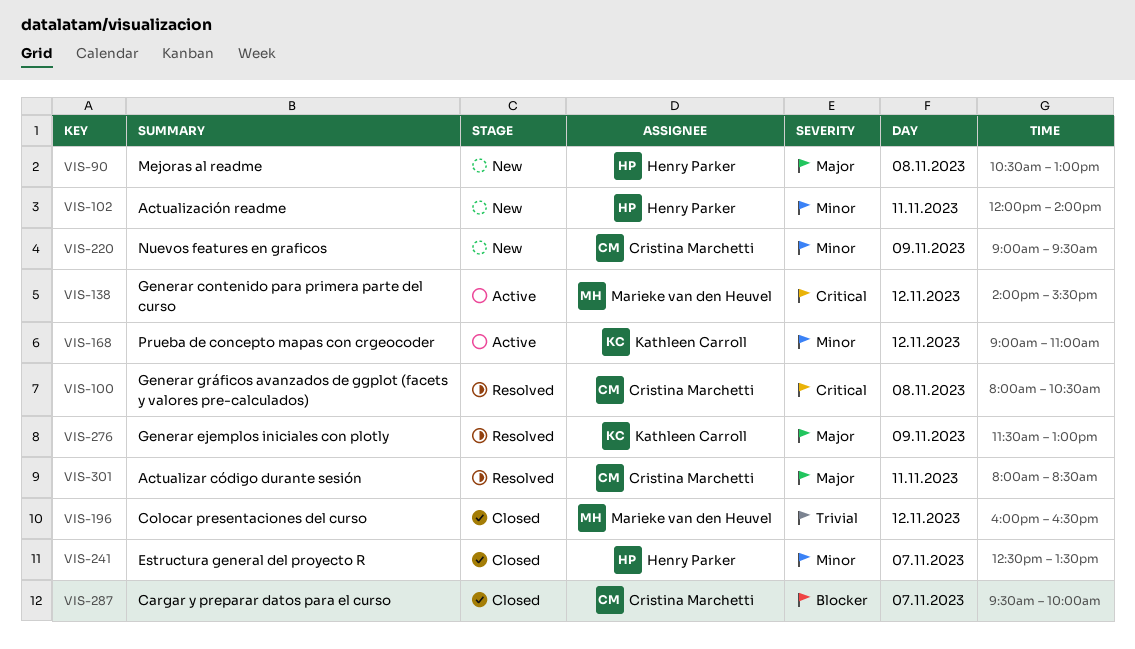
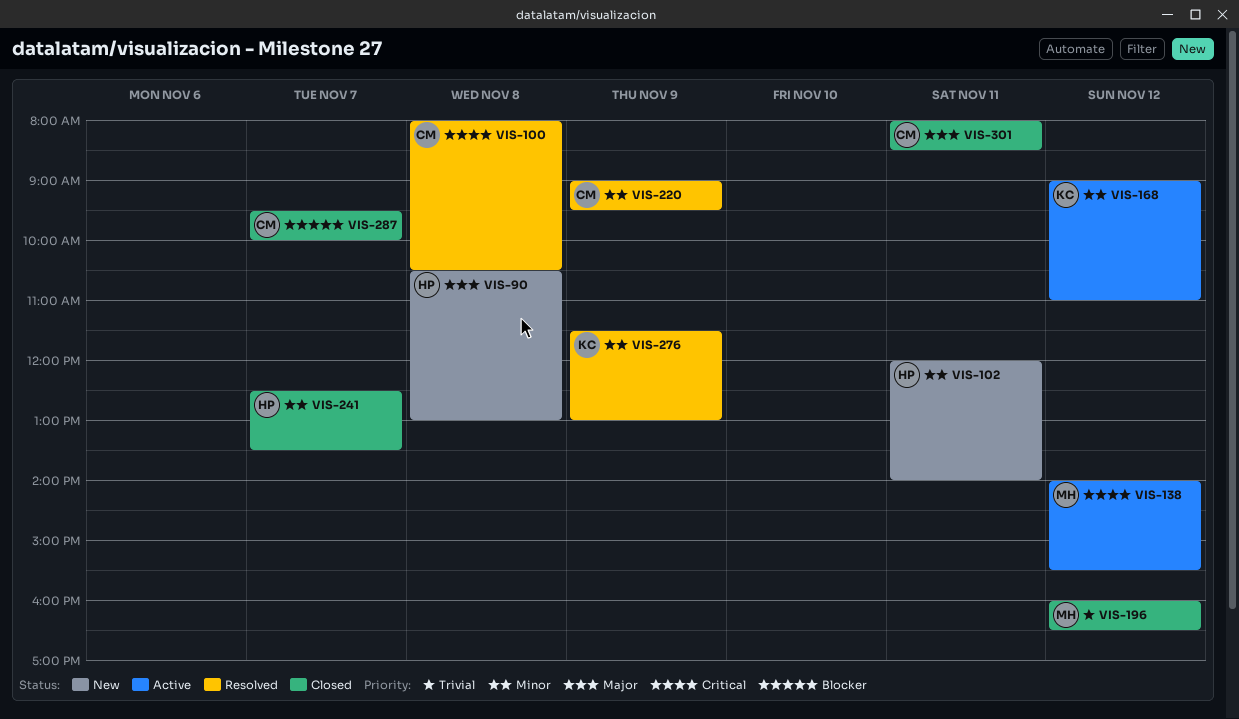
VIS-220, status: New -> Resolved
VIS-276, priority: Major -> Minor
VIS-301, status: Resolved -> Closed

